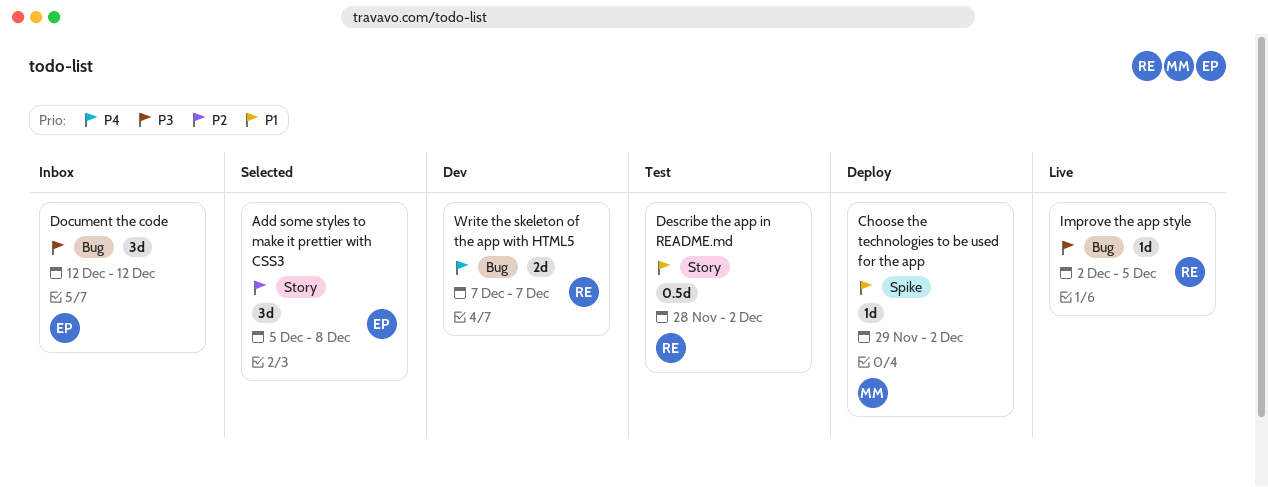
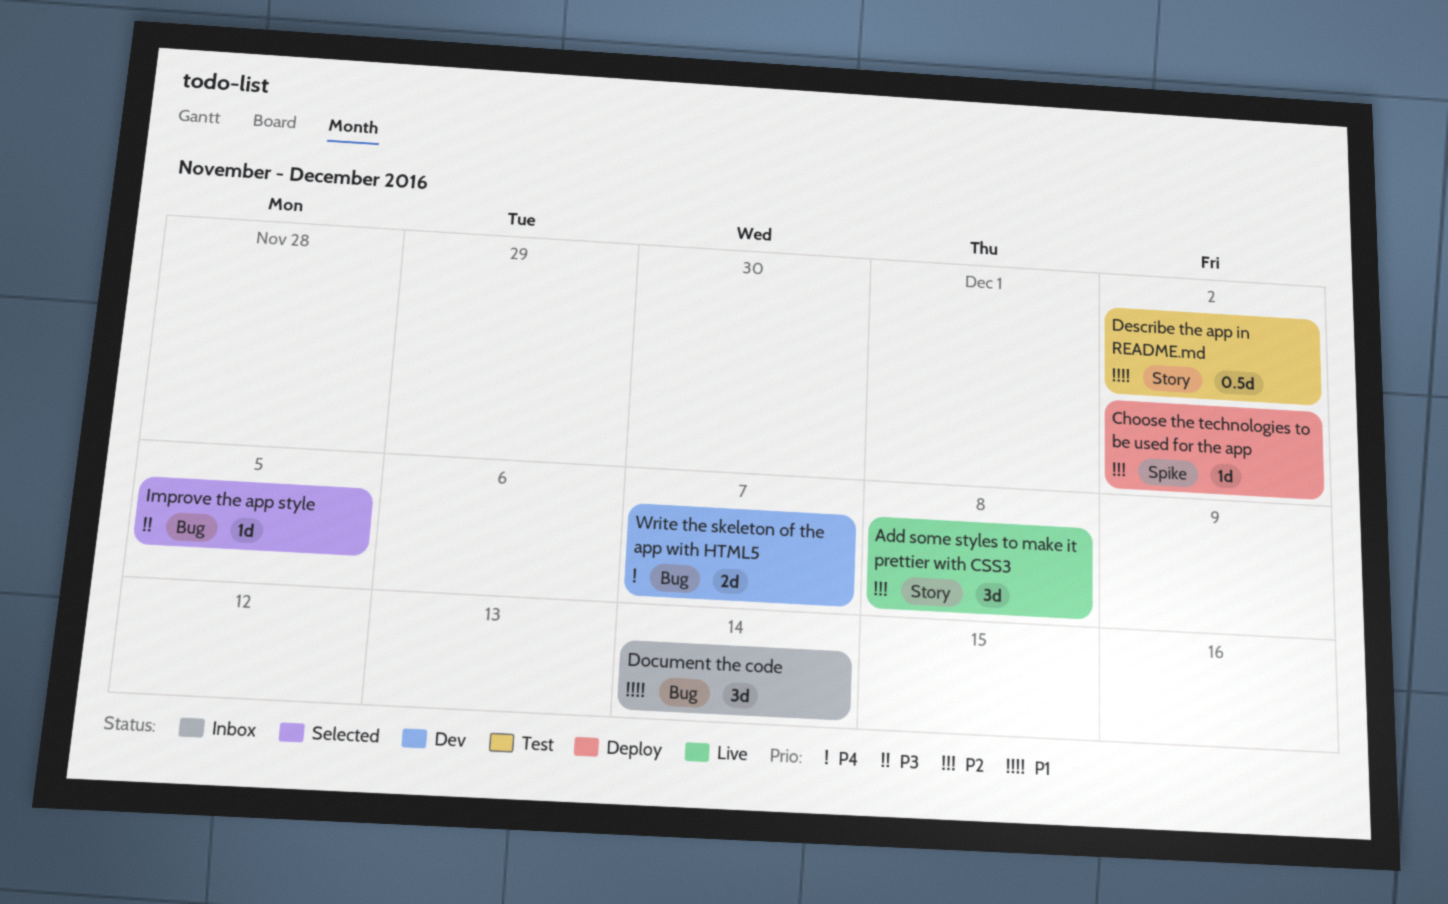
Add some styles to make it prettier with CSS3, status: Selected -> Live
Choose the technologies to be used for the app, priority: P1 -> P2
Document the code, priority: P3 -> P1
Document the code, due: Dec 12 -> Dec 14
Improve the app style, status: Live -> Selected

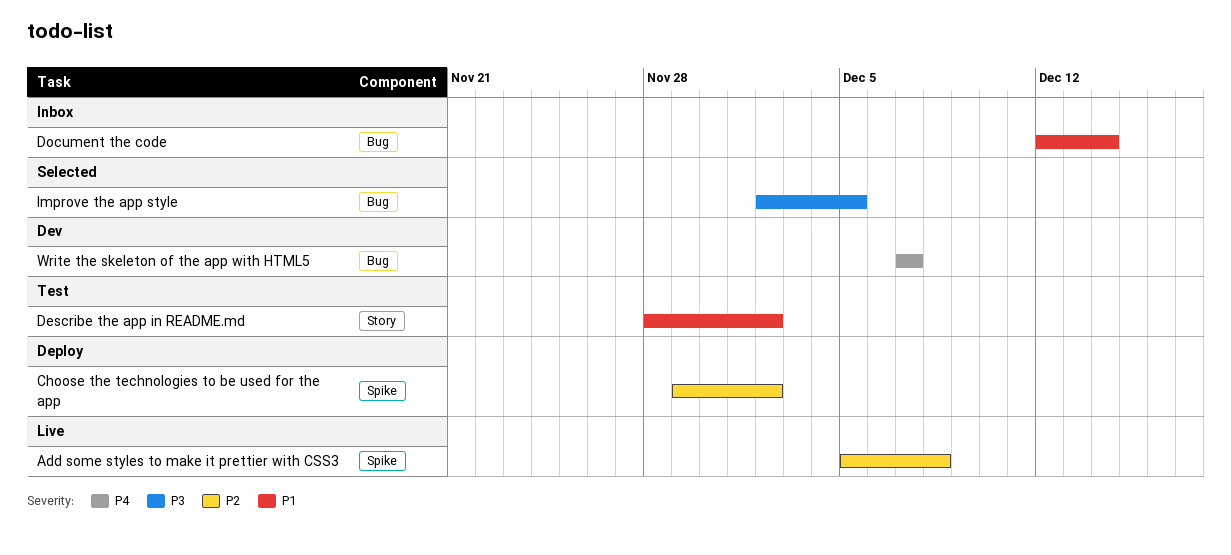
Add some styles to make it prettier with CSS3, label: Story -> Spike

